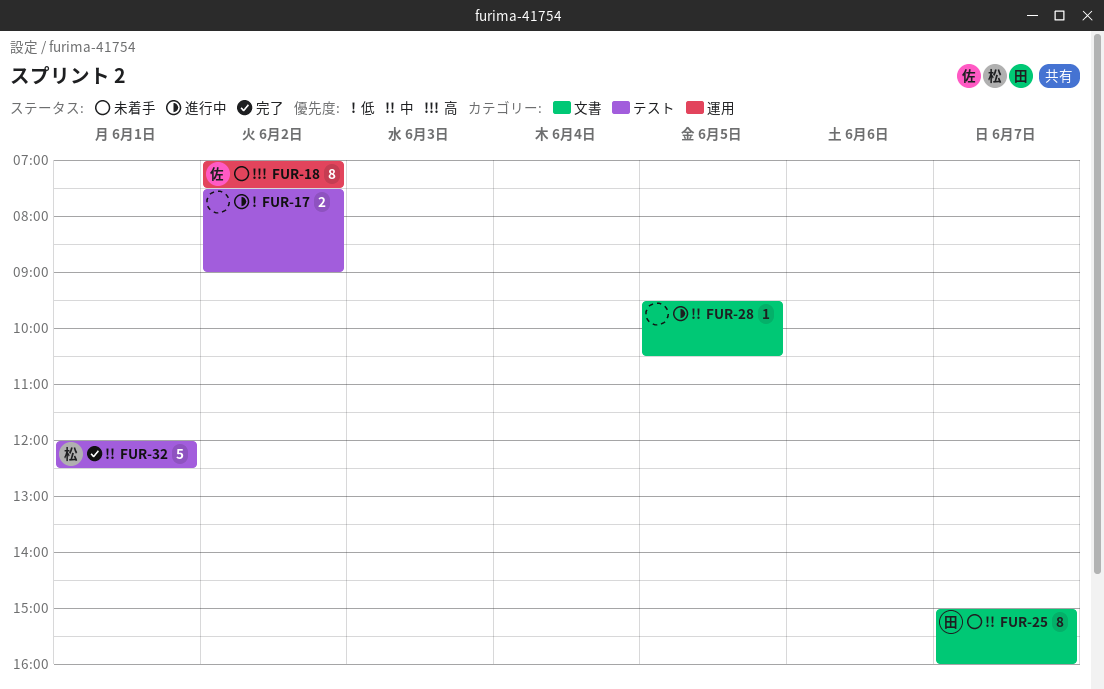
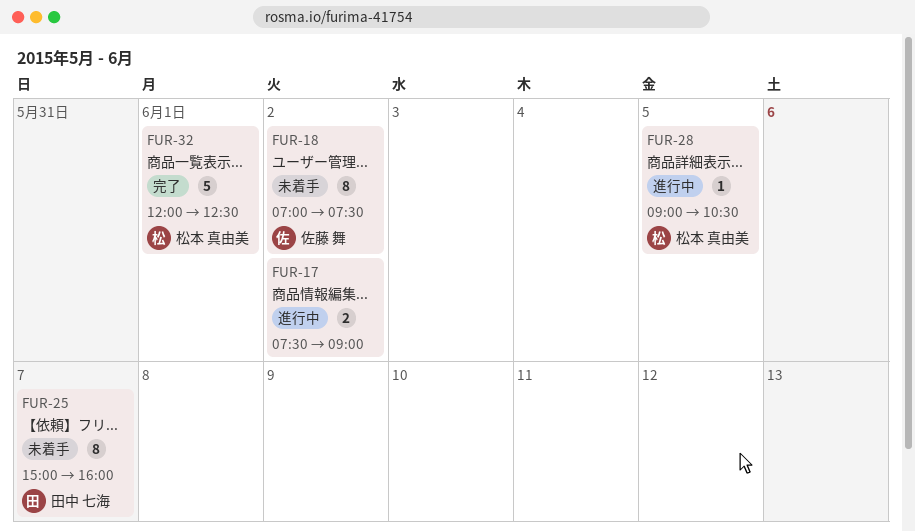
FUR-28, owner: none -> 松本 真由美
FUR-28, begins: 09:30 -> 09:00

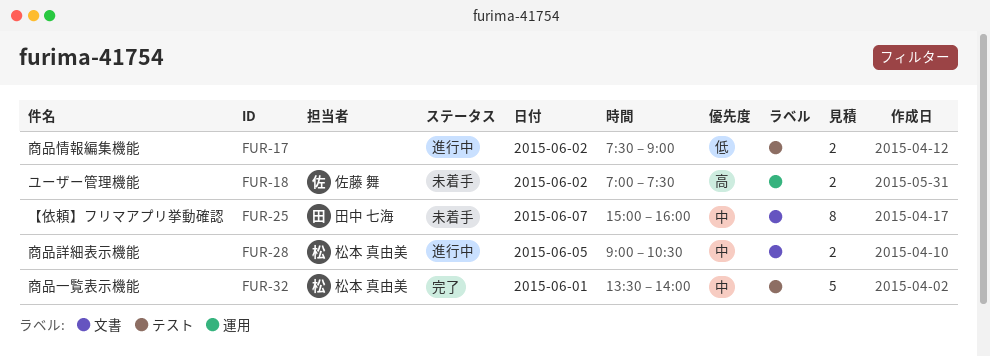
FUR-18, estimate: 8 -> 2
FUR-28, estimate: 1 -> 2
FUR-32, begins: 12:00 -> 13:30
FUR-32, ends: 12:30 -> 14:00

